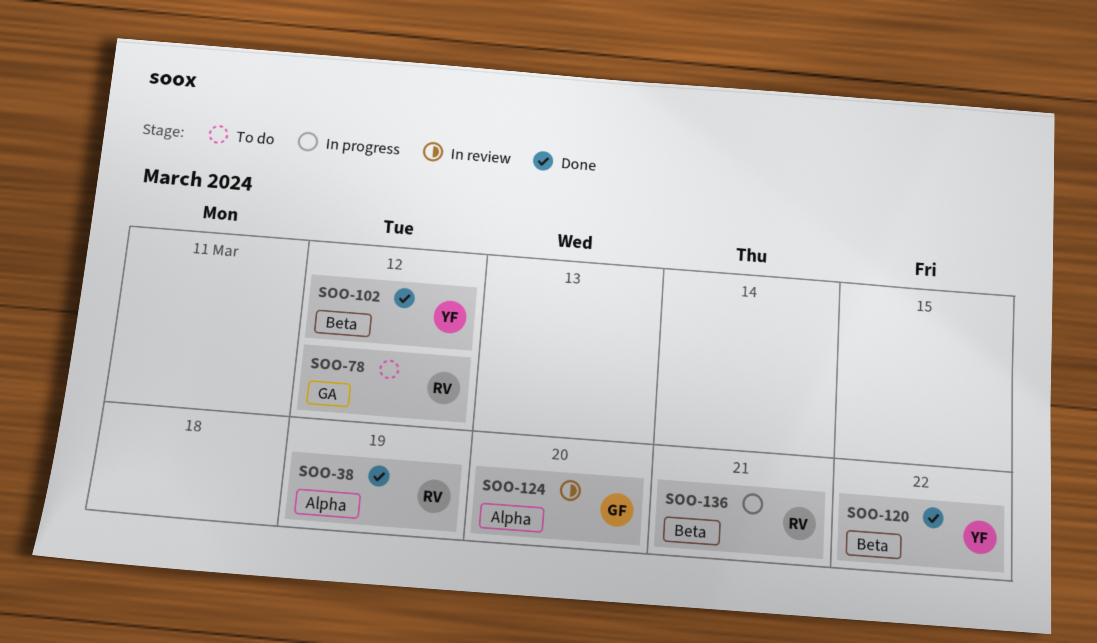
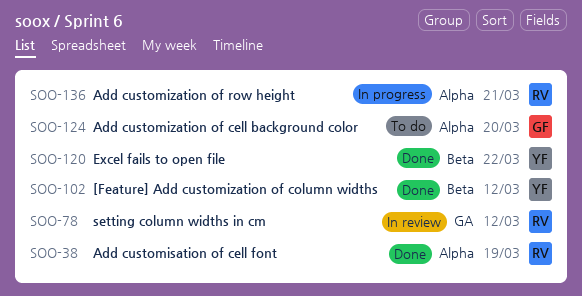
SOO-78, status: To do -> In review
SOO-124, status: In review -> To do
SOO-136, label: Beta -> Alpha

